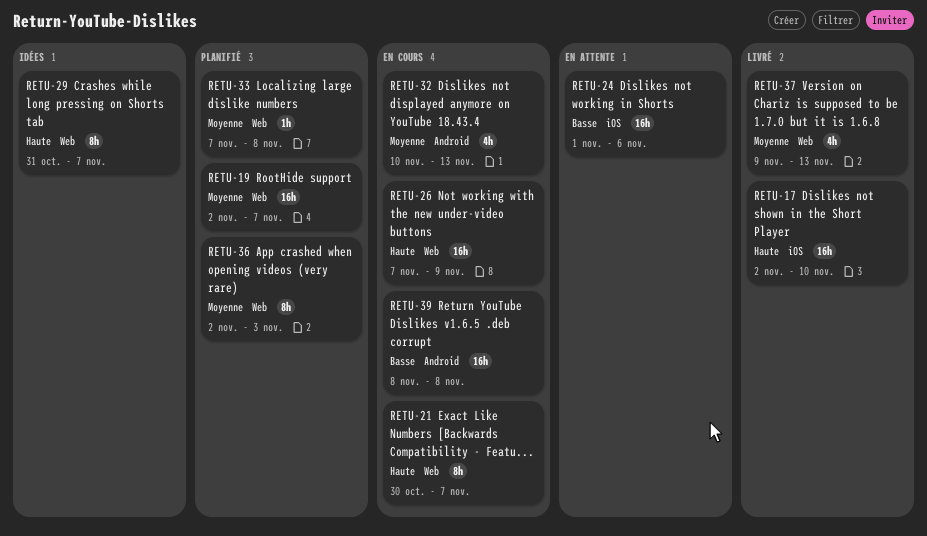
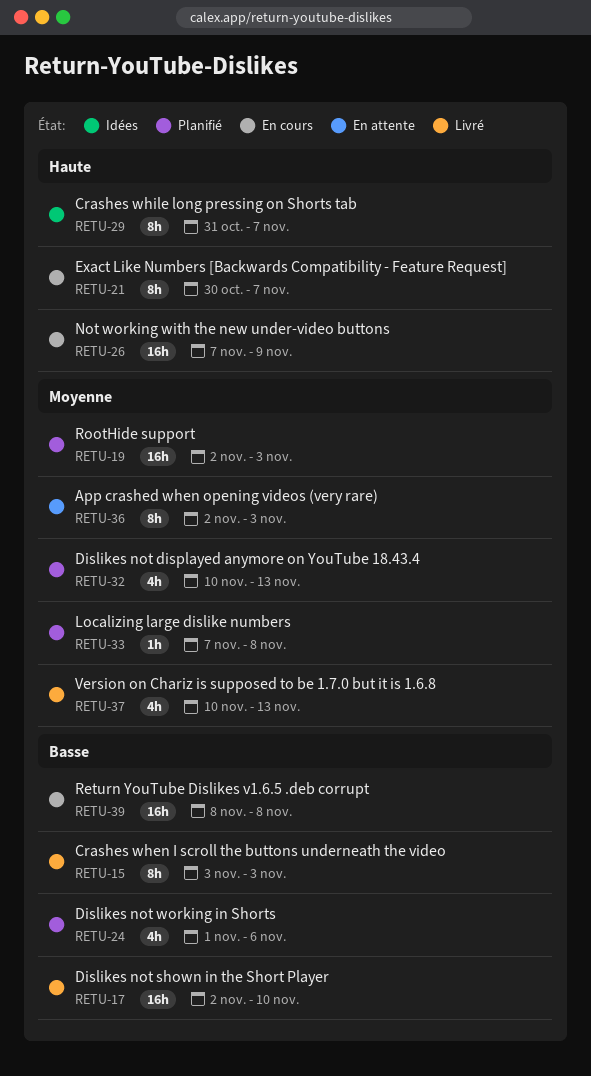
RETU-15: none -> present
RETU-17, priority: Haute -> Basse
RETU-19, due: Nov 7 -> Nov 3
RETU-24, status: En attente -> Planifié
RETU-24, estimate: 16h -> 4h
RETU-32, status: En cours -> Planifié
RETU-36, status: Planifié -> En attente
RETU-37, start: Nov 9 -> Nov 10

